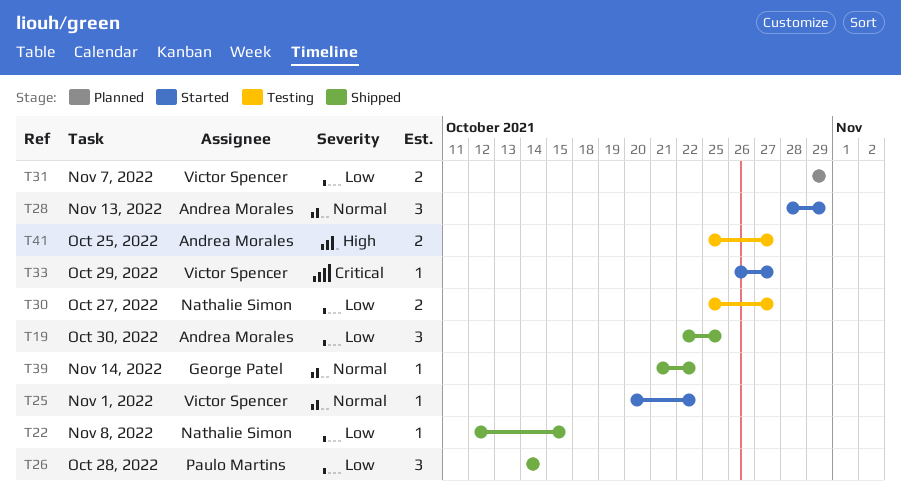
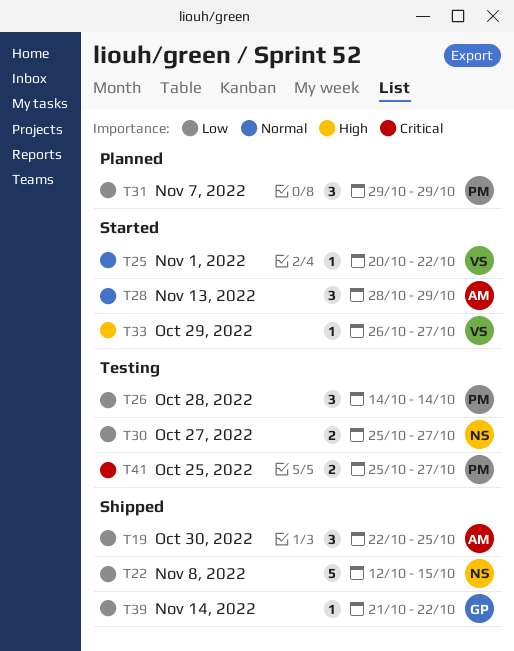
T22, estimate: 1 -> 5
T26, status: Shipped -> Testing
T31, owner: Victor Spencer -> Paulo Martins
T31, estimate: 2 -> 3
T33, priority: Critical -> High
T39, priority: Normal -> Low
T41, owner: Andrea Morales -> Paulo Martins
T41, priority: High -> Critical

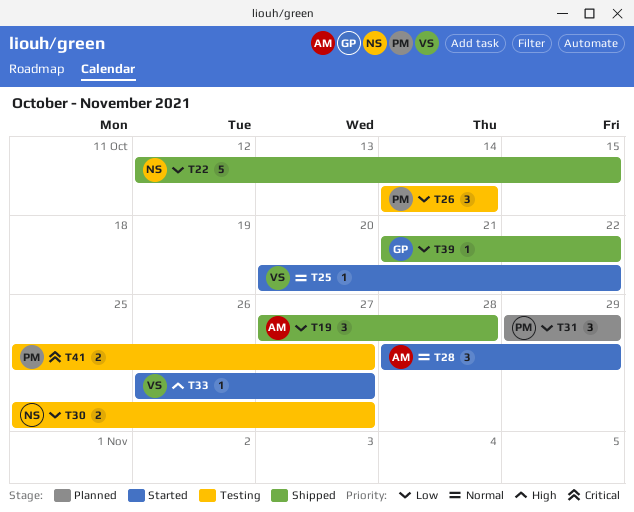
T19, start: Oct 22 -> Oct 27
T19, due: Oct 25 -> Oct 28

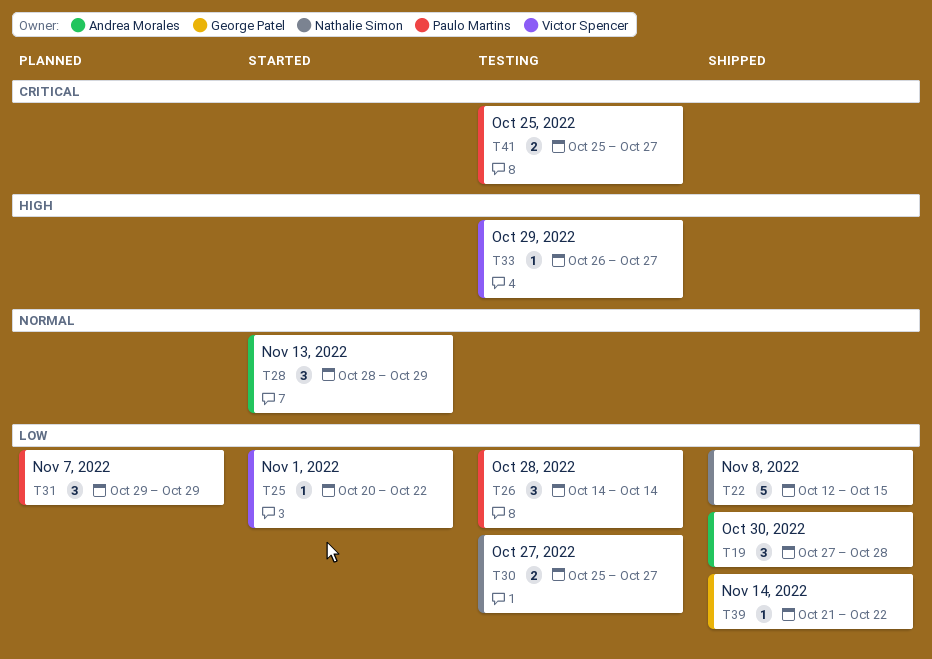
T25, priority: Normal -> Low
T33, status: Started -> Testing

